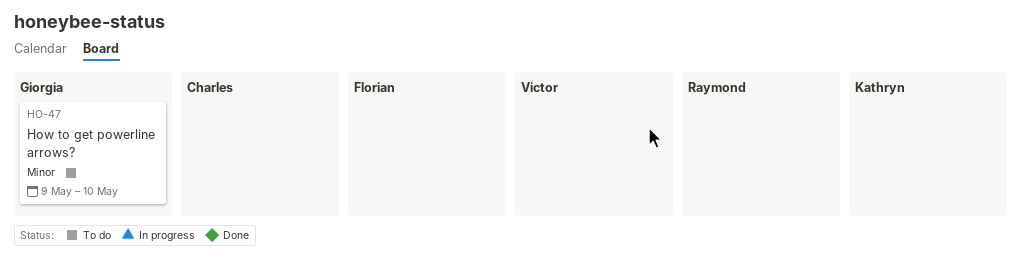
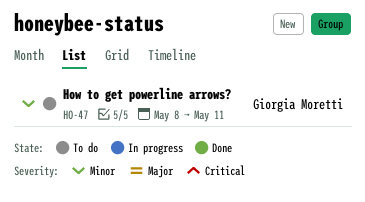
HO-47, start: May 9 -> May 8
HO-47, due: May 10 -> May 11

